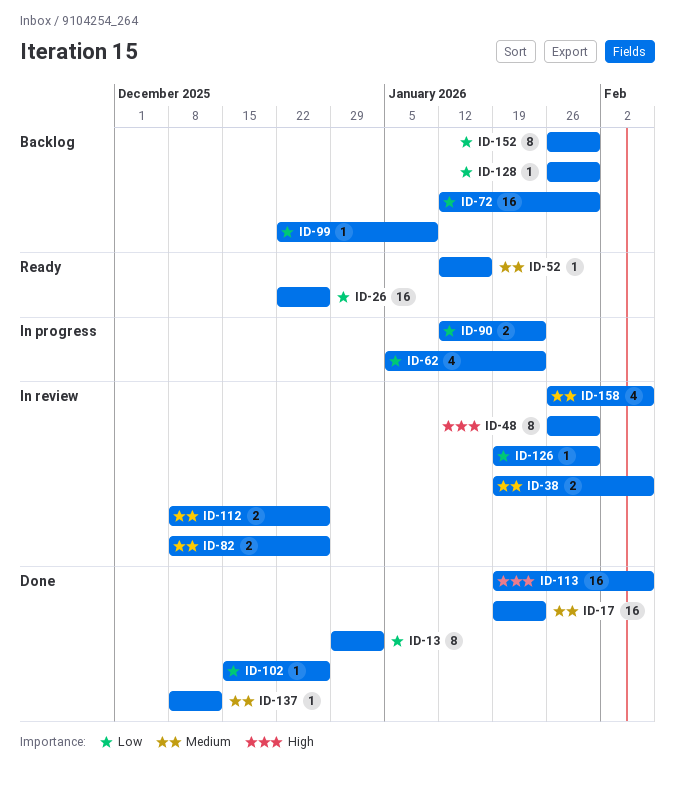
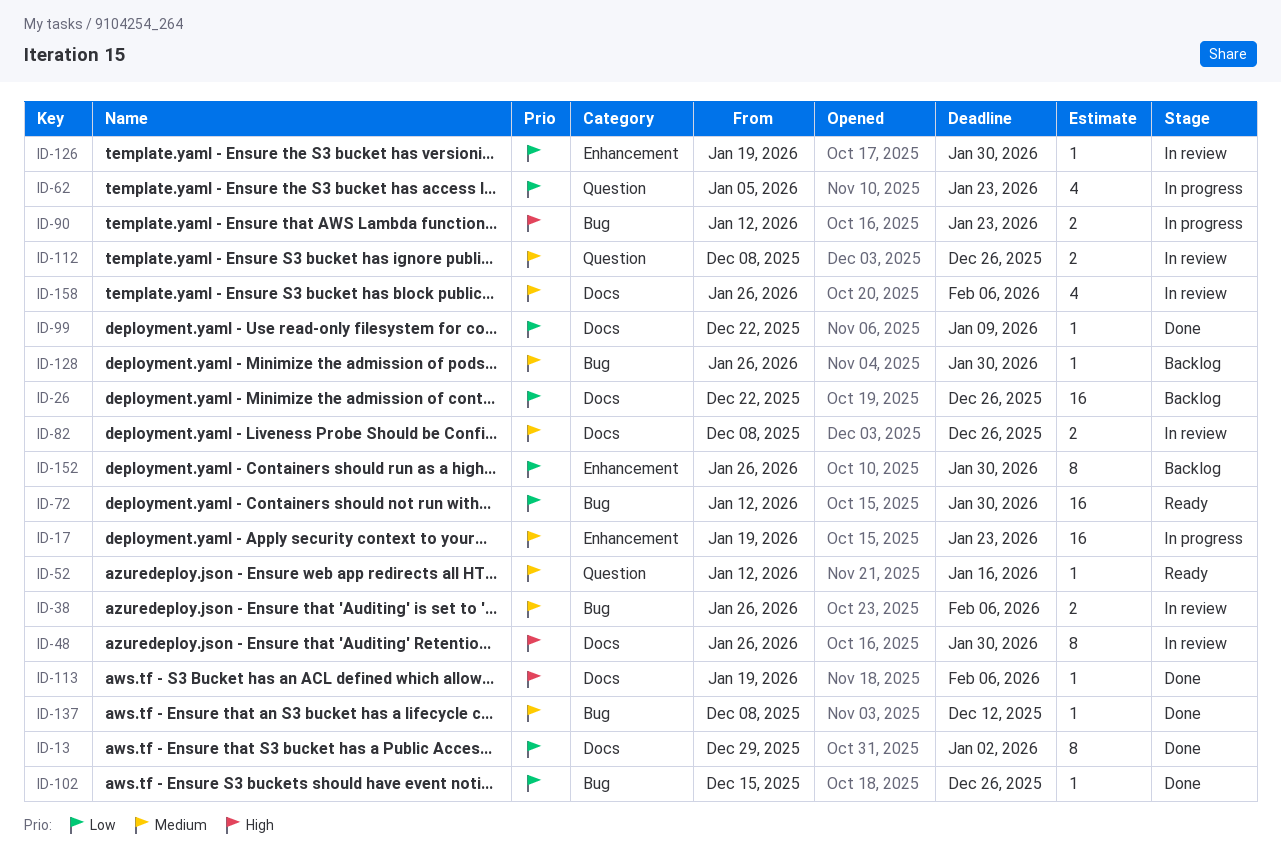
ID-17, status: Done -> In progress
ID-26, status: Ready -> Backlog
ID-38, start: Jan 19 -> Jan 26
ID-72, status: Backlog -> Ready
ID-90, priority: Low -> High
ID-99, status: Backlog -> Done
ID-113, estimate: 16 -> 1
ID-128, priority: Low -> Medium

